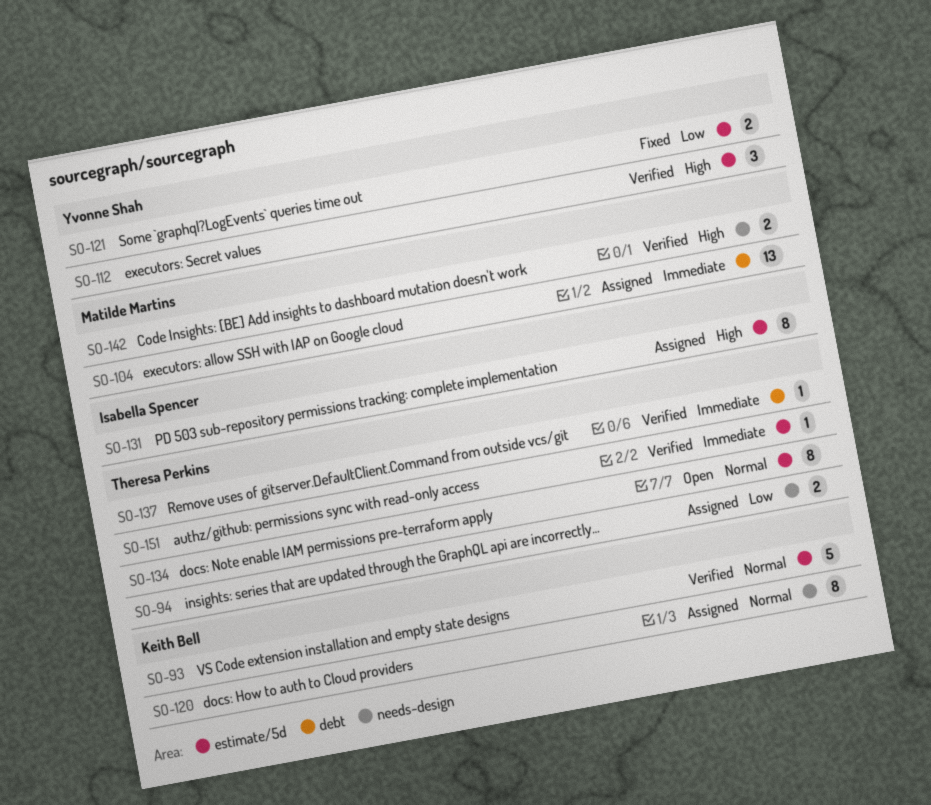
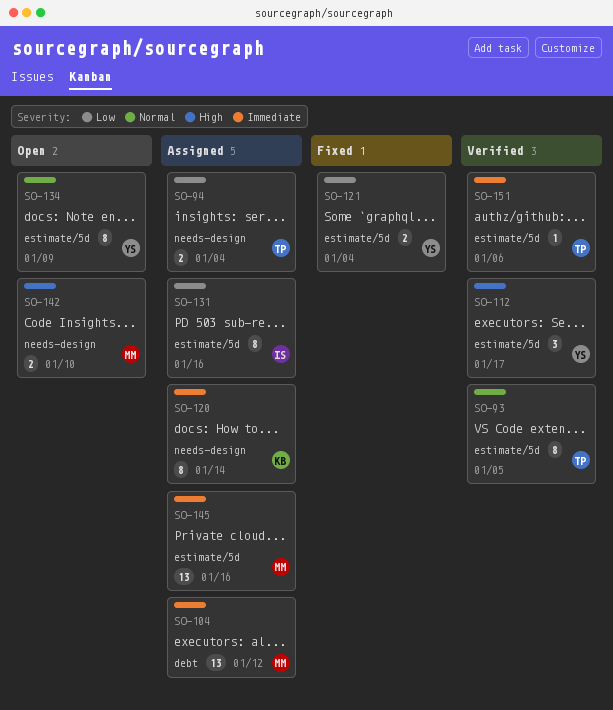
SO-93, owner: Keith Bell -> Theresa Perkins
SO-93, estimate: 5 -> 8
SO-120, priority: Normal -> Immediate
SO-131, priority: High -> Low
SO-134, owner: Theresa Perkins -> Yvonne Shah
SO-137: present -> none
SO-142, status: Verified -> Open
SO-145: none -> present

